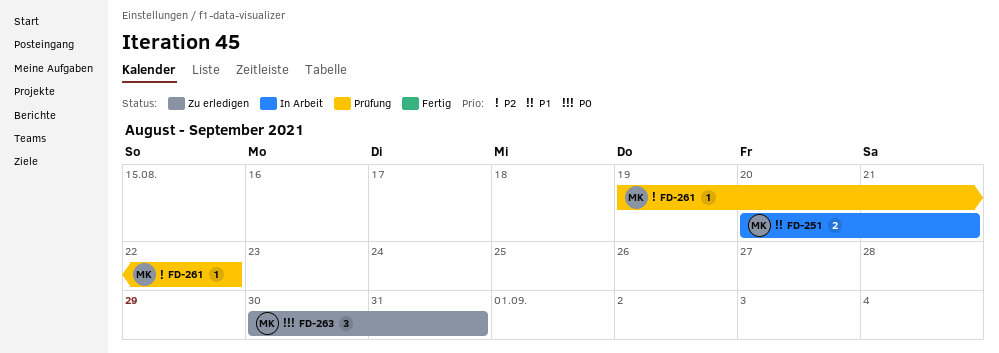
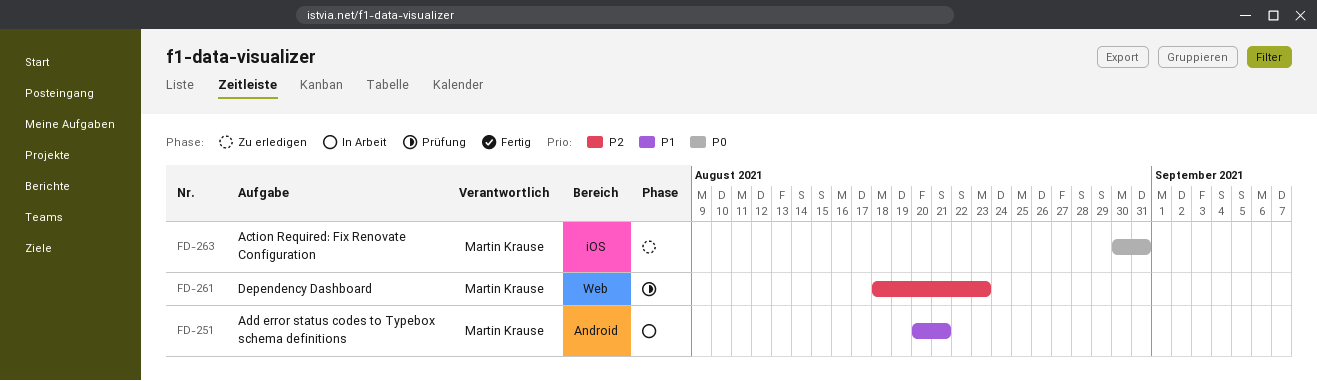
FD-261, start: Aug 19 -> Aug 18
FD-261, due: Aug 22 -> Aug 23

